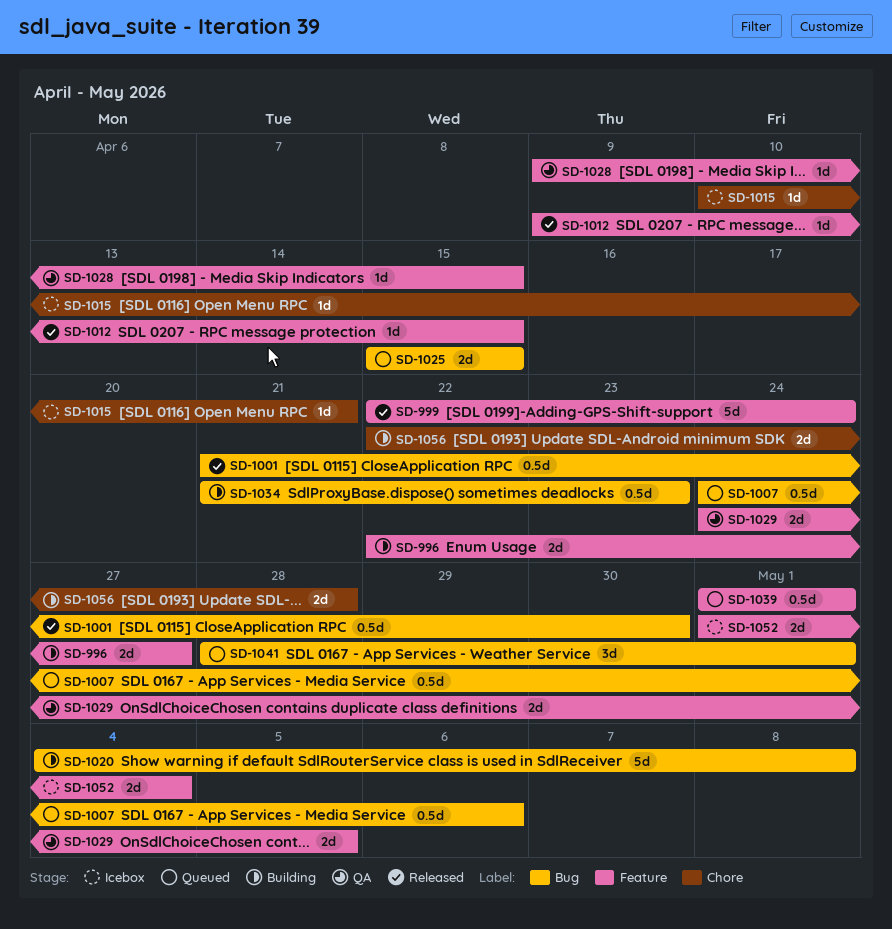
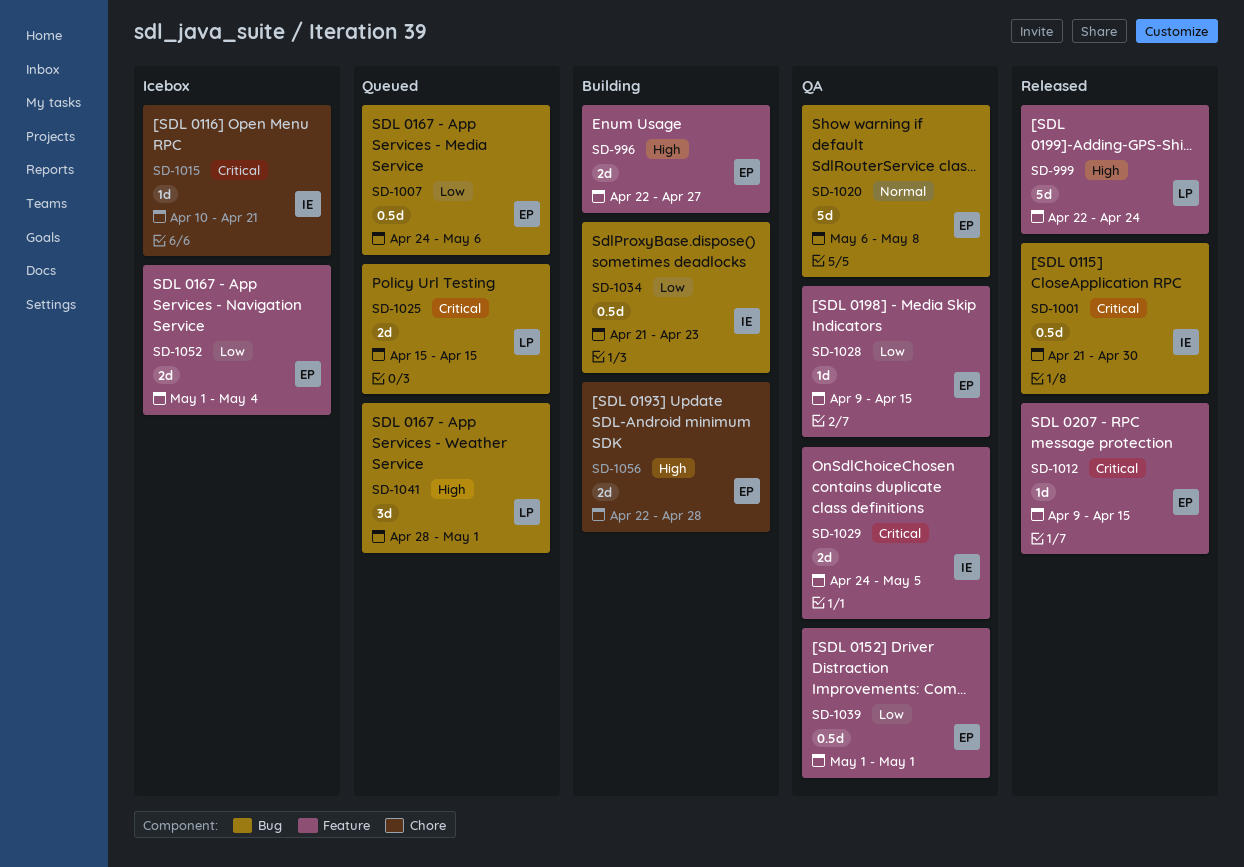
SD-1020, status: Building -> QA
SD-1020, start: May 4 -> May 6
SD-1039, status: Queued -> QA

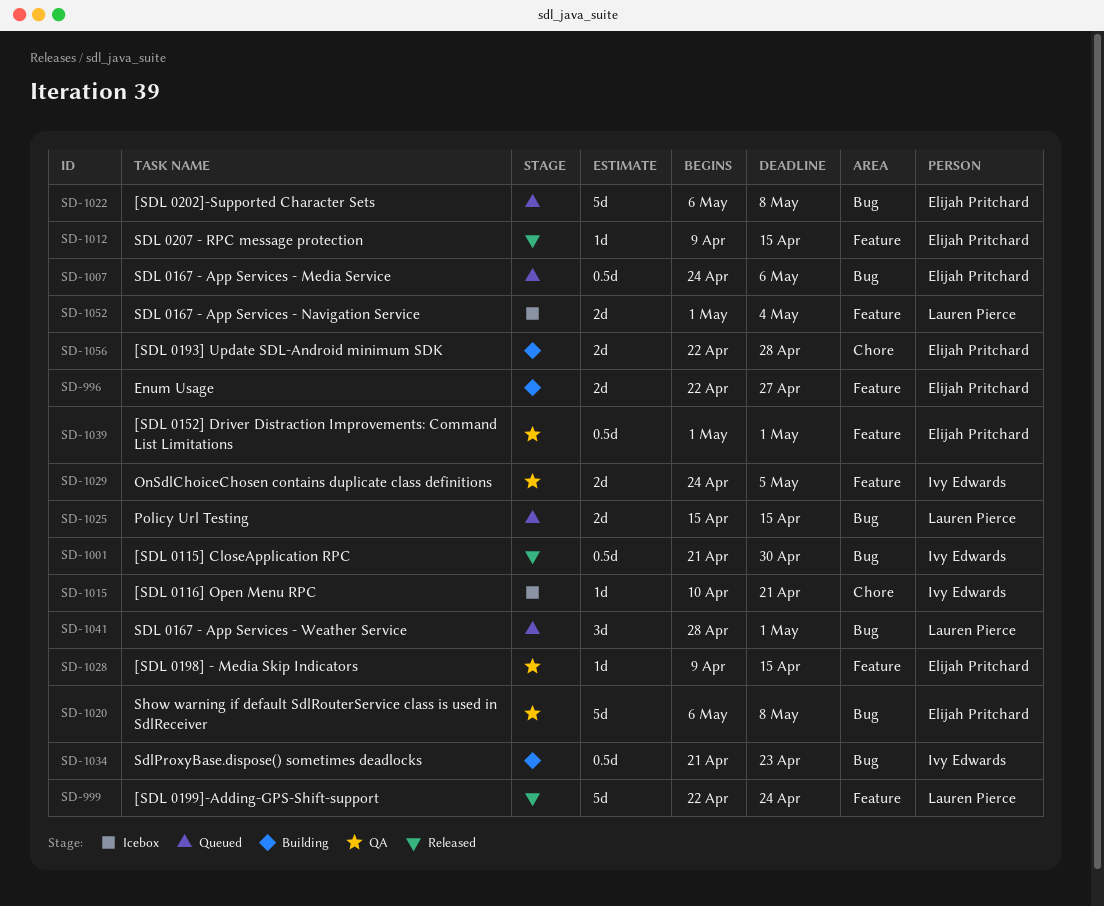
SD-1022: none -> present
SD-1052, owner: Elijah Pritchard -> Lauren Pierce

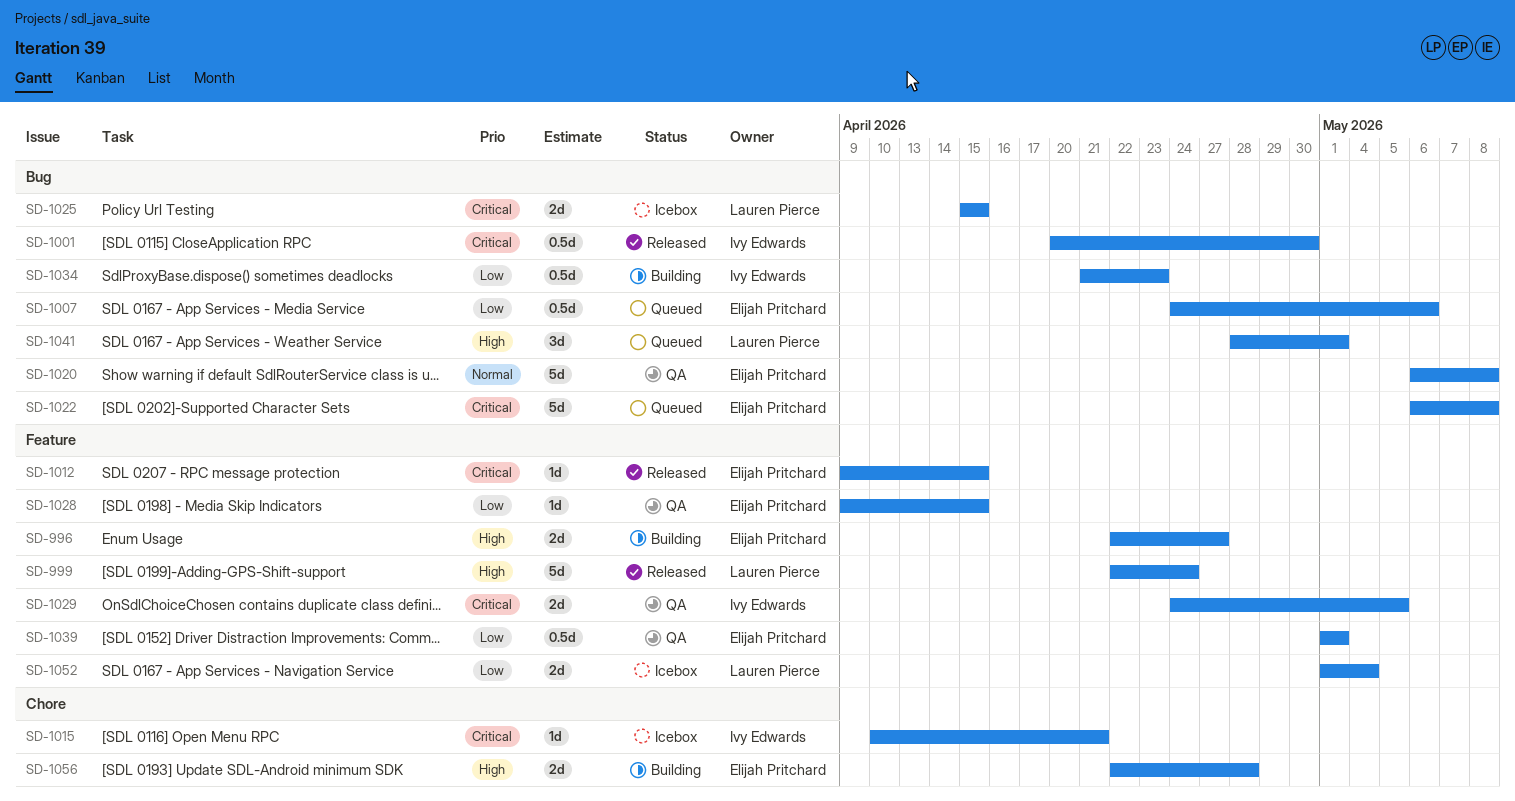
SD-1001, start: Apr 21 -> Apr 20
SD-1025, status: Queued -> Icebox

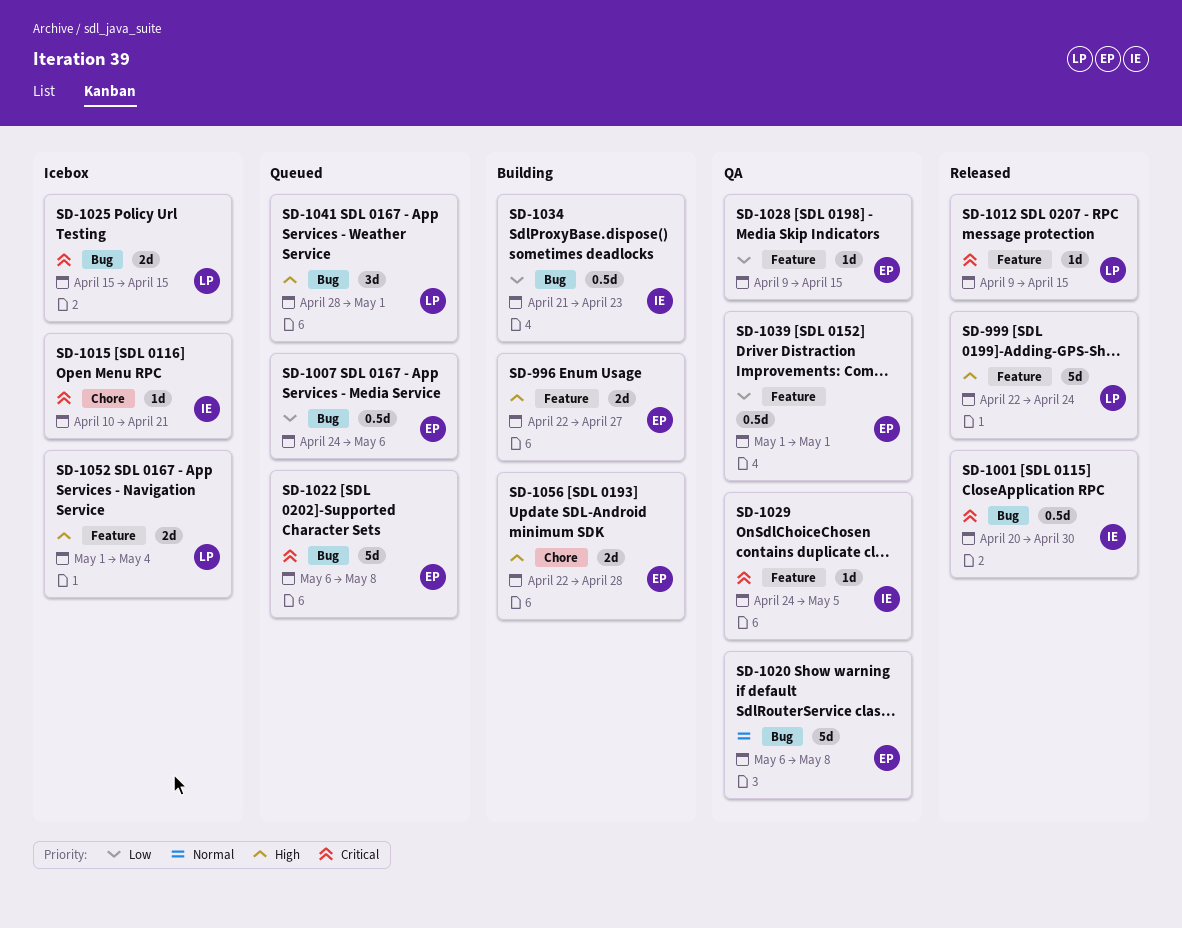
SD-1012, owner: Elijah Pritchard -> Lauren Pierce
SD-1029, estimate: 2d -> 1d
SD-1052, priority: Low -> High

